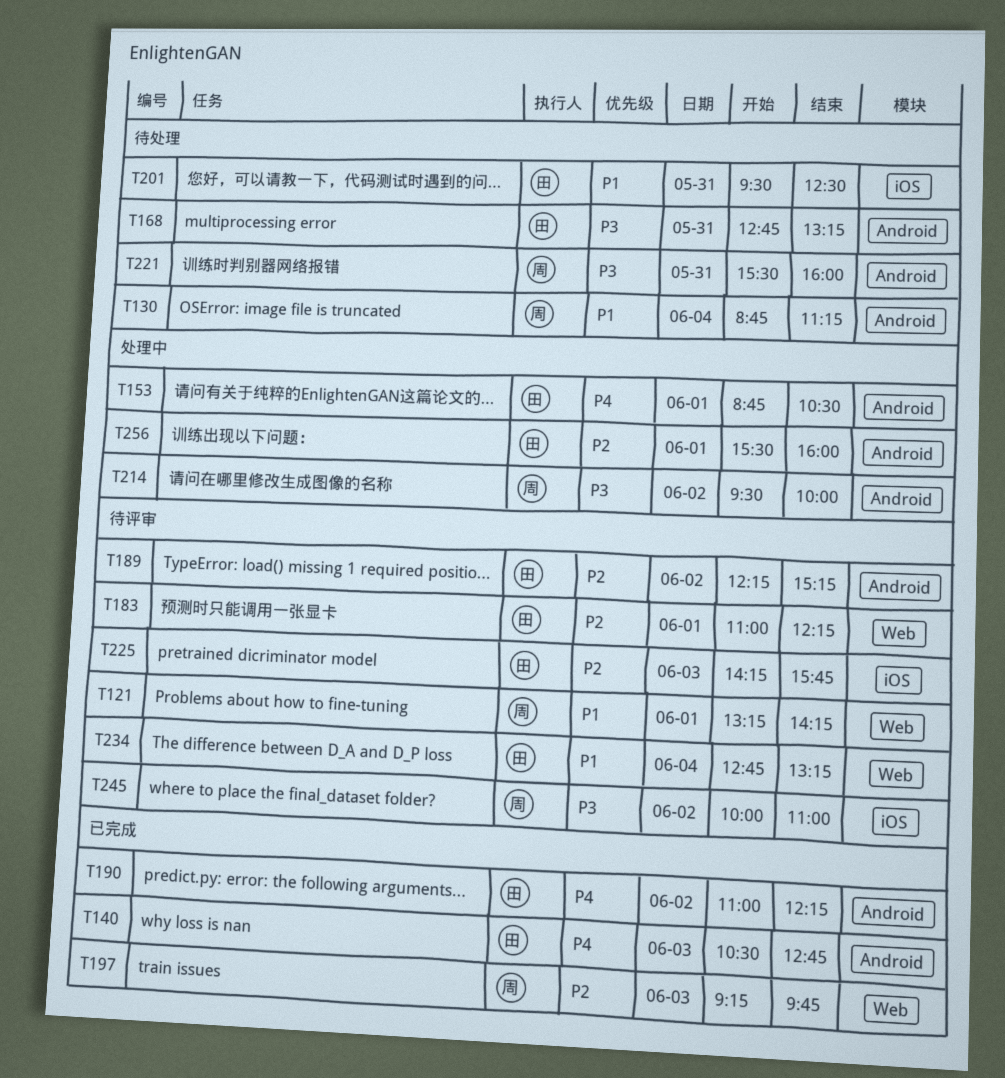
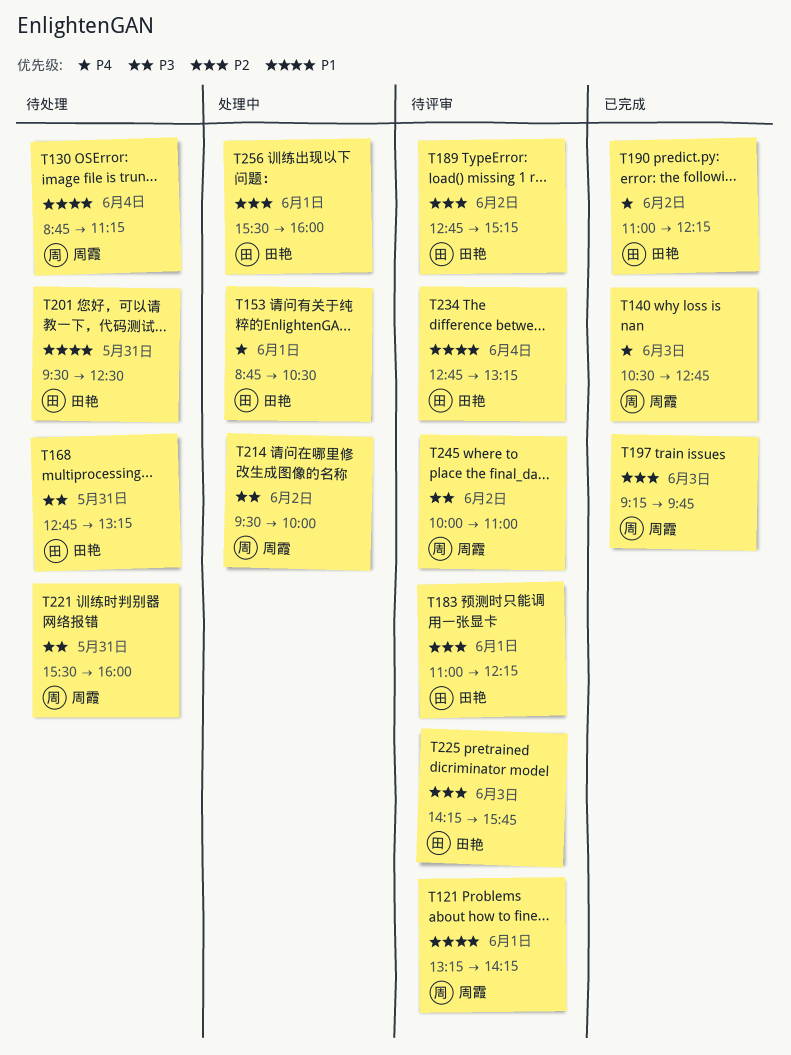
T140, owner: 田艳 -> 周霞
T189, begins: 12:15 -> 12:45

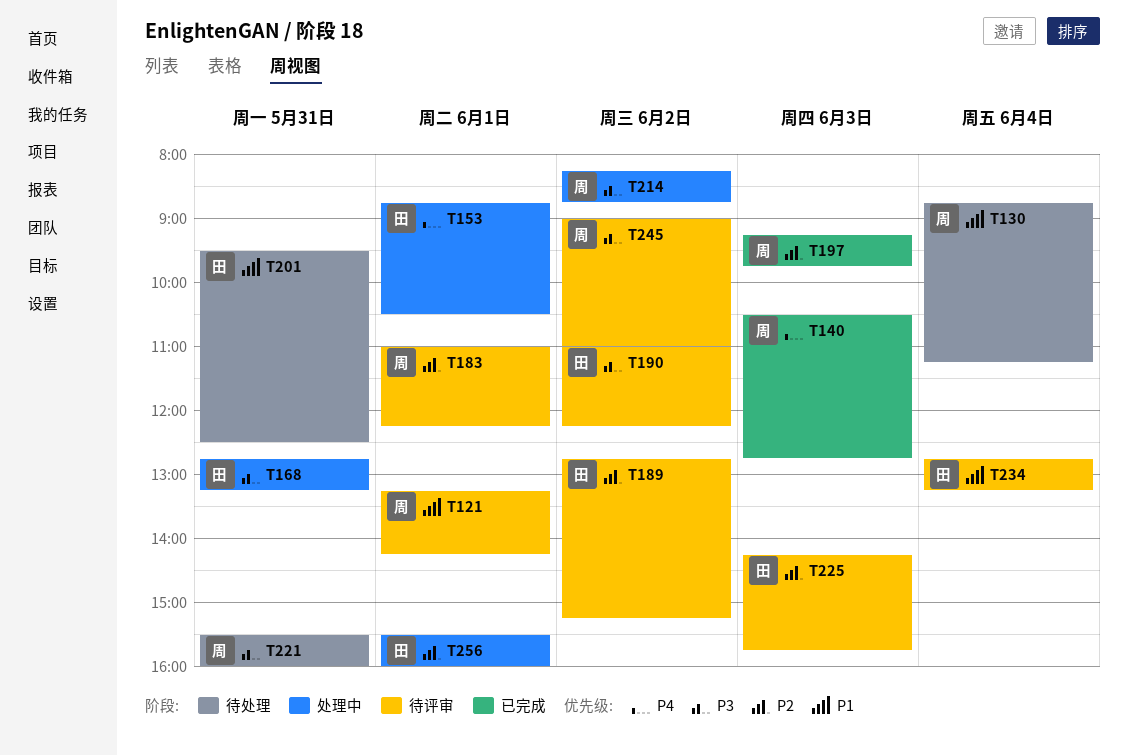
T168, status: 待处理 -> 处理中
T183, owner: 田艳 -> 周霞
T190, status: 已完成 -> 待评审
T190, priority: P4 -> P3
T214, begins: 09:30 -> 08:15
T214, ends: 10:00 -> 08:45
T245, begins: 10:00 -> 09:00

